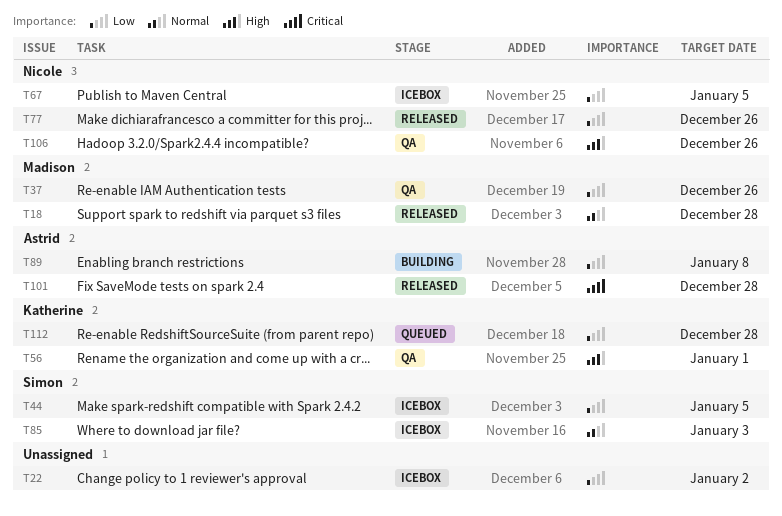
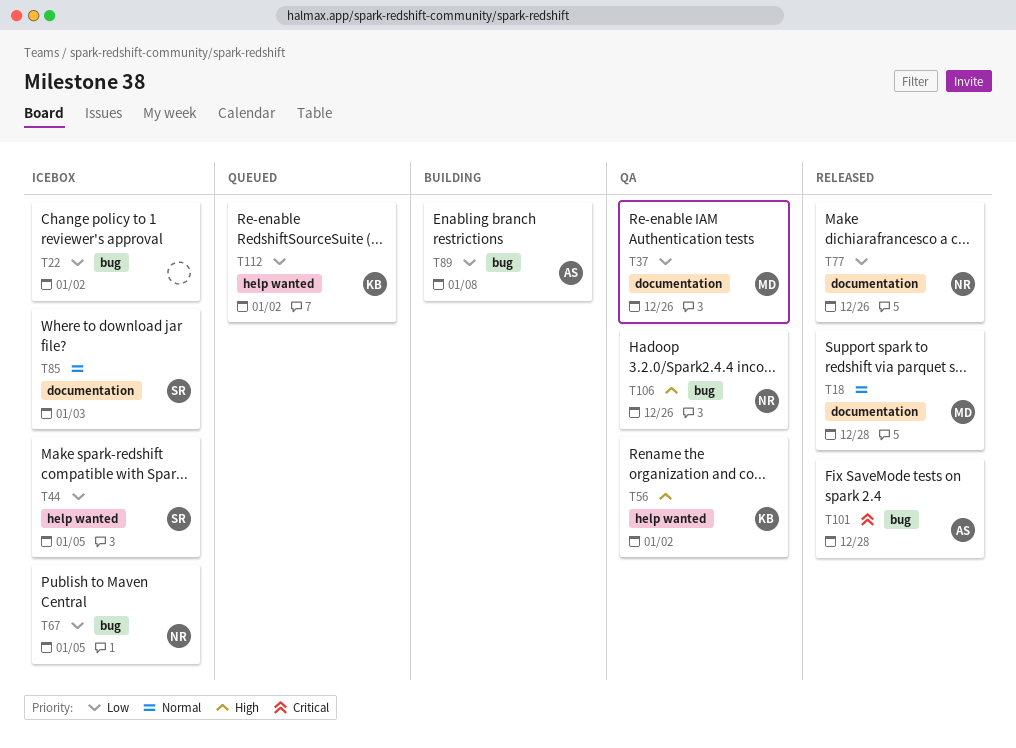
T56, due: Jan 1 -> Jan 2
T112, due: Dec 28 -> Jan 2

